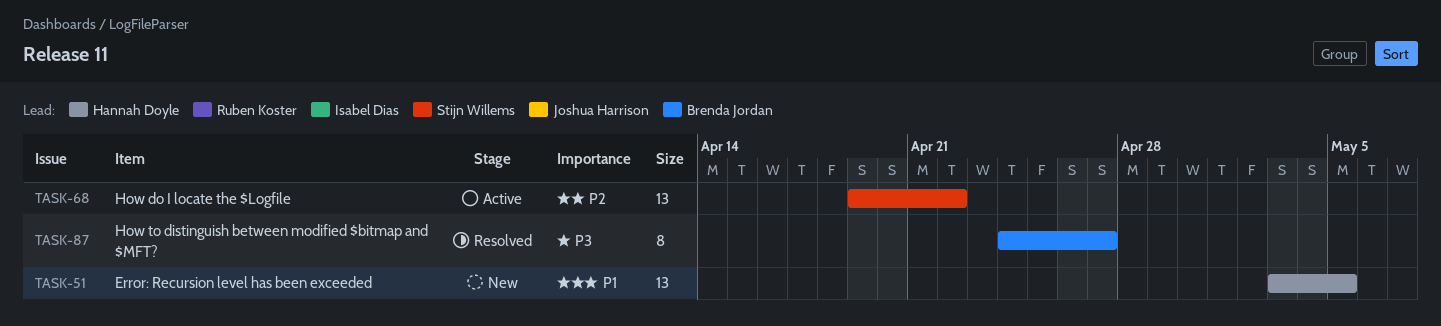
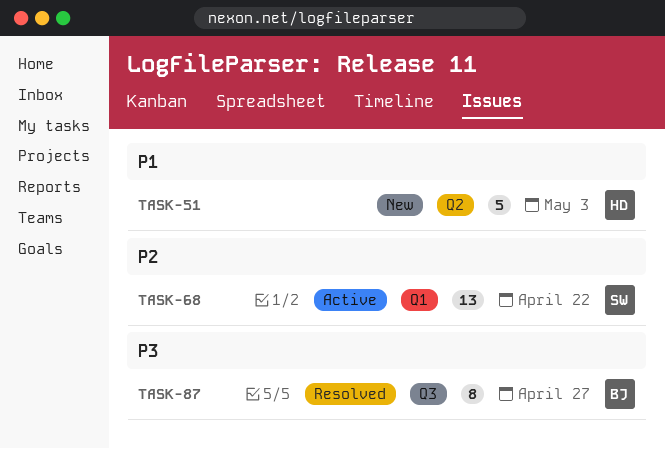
TASK-51, estimate: 13 -> 5
TASK-51, due: May 5 -> May 3

